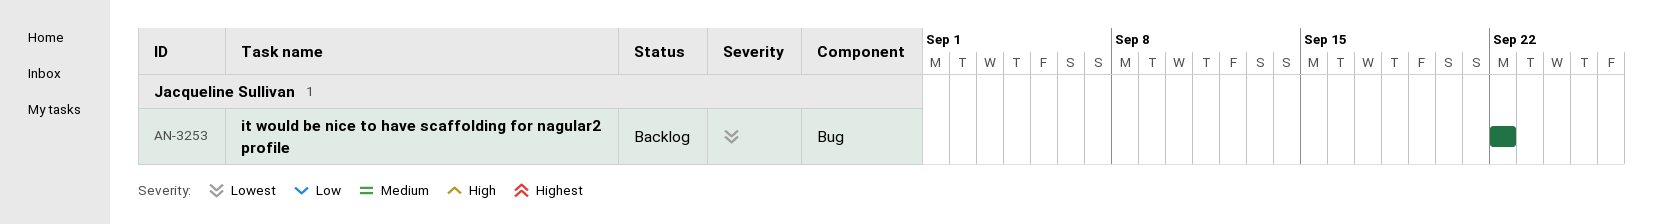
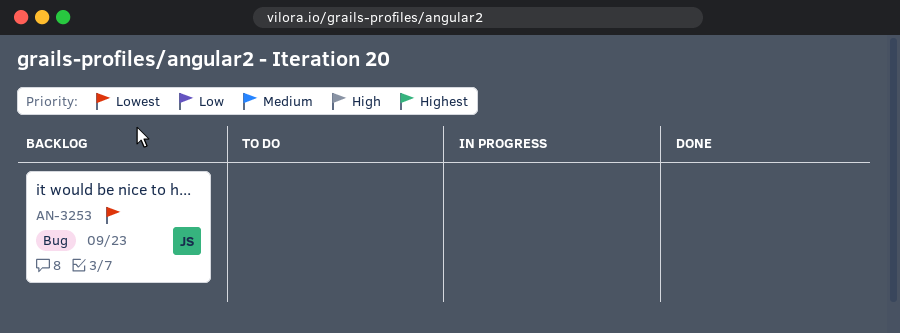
AN-3253, due: Sep 22 -> Sep 23

